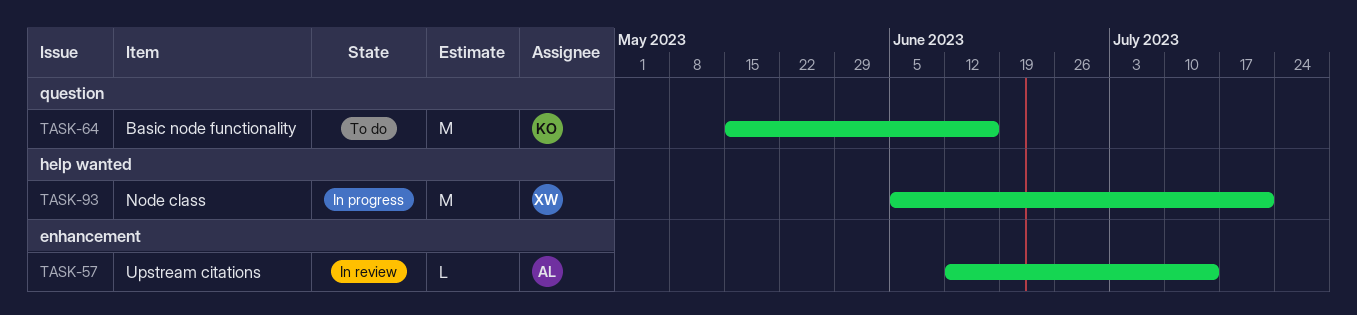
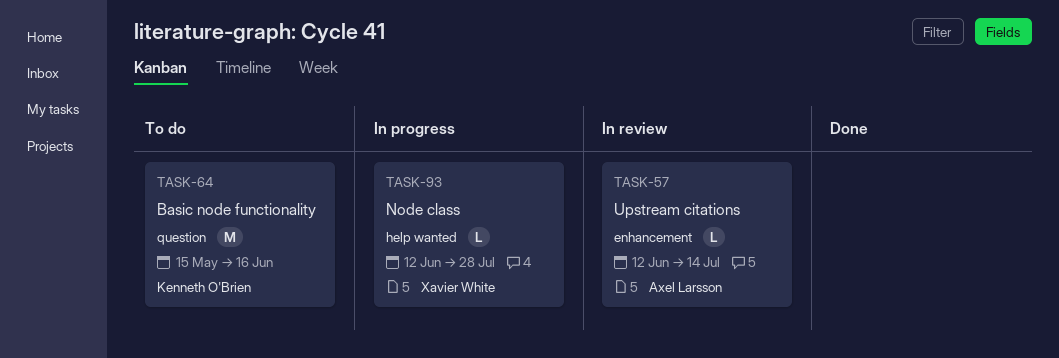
TASK-93, estimate: M -> L
TASK-93, start: Jun 5 -> Jun 12
TASK-93, due: Jul 21 -> Jul 28

